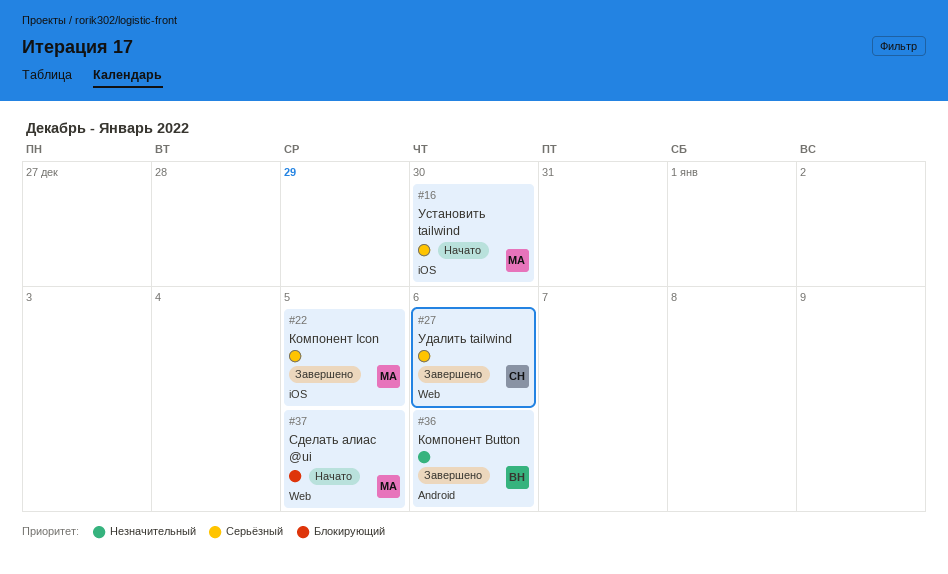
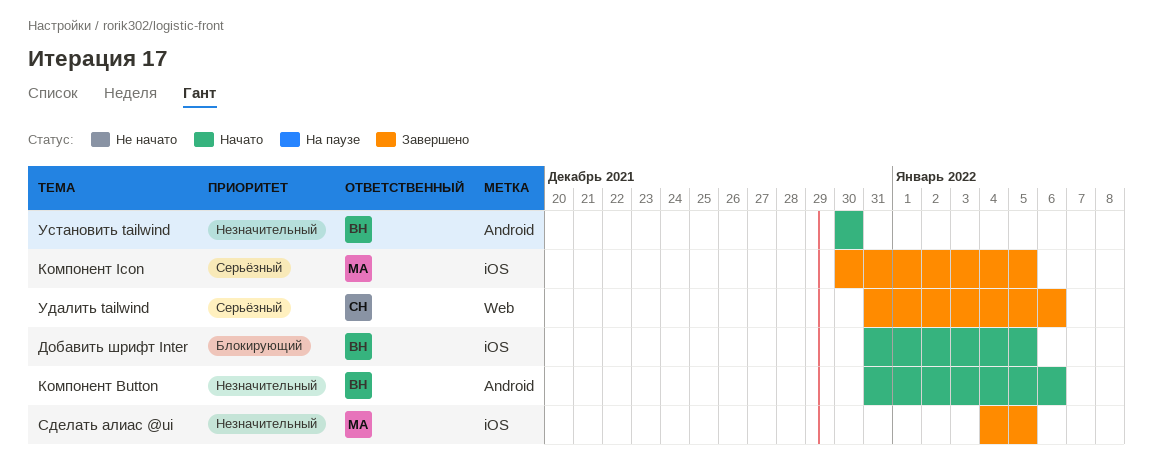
Добавить шрифт Inter: none -> present
Компонент Button, status: Завершено -> Начато
Сделать алиас @ui, status: Начато -> Завершено
Сделать алиас @ui, priority: Блокирующий -> Незначительный
Сделать алиас @ui, label: Web -> iOS
Установить tailwind, owner: МА -> ВН
Установить tailwind, priority: Серьёзный -> Незначительный
Установить tailwind, label: iOS -> Android

